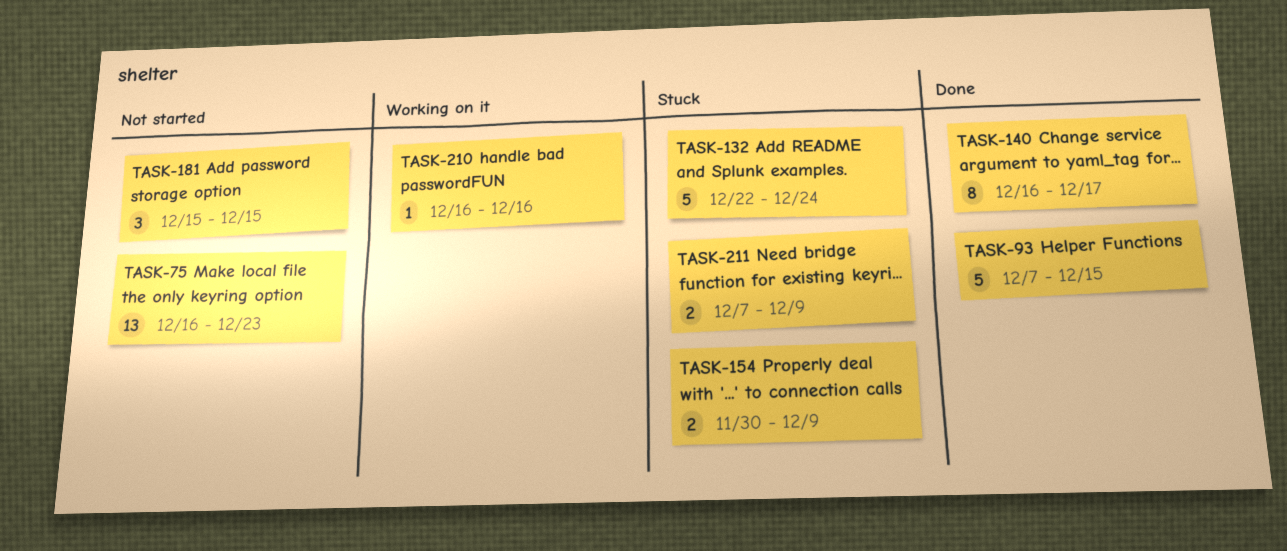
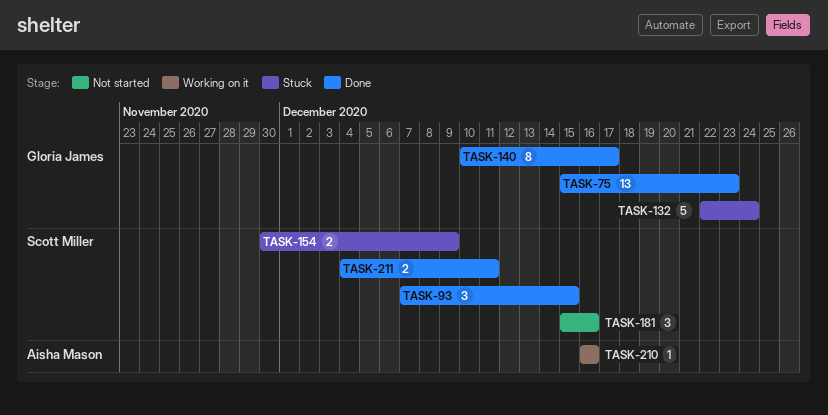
TASK-75, status: Not started -> Done
TASK-75, start: Dec 16 -> Dec 15
TASK-93, estimate: 5 -> 3
TASK-140, start: Dec 16 -> Dec 10
TASK-181, due: Dec 15 -> Dec 16
TASK-211, status: Stuck -> Done
TASK-211, start: Dec 7 -> Dec 4
TASK-211, due: Dec 9 -> Dec 11

